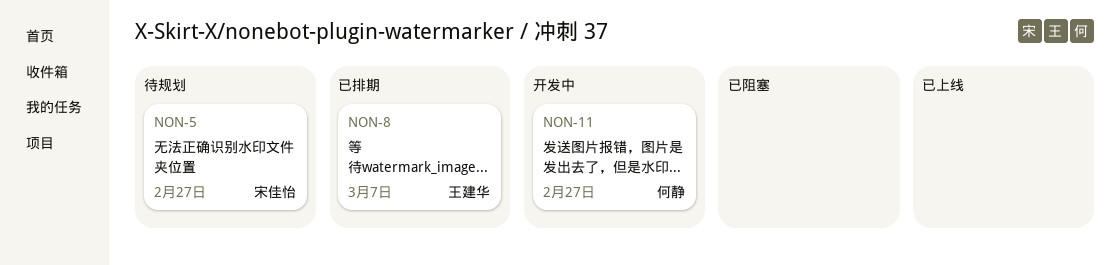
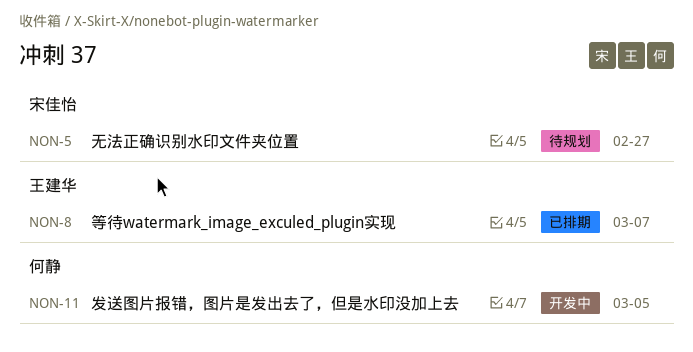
NON-11, due: Feb 27 -> Mar 5

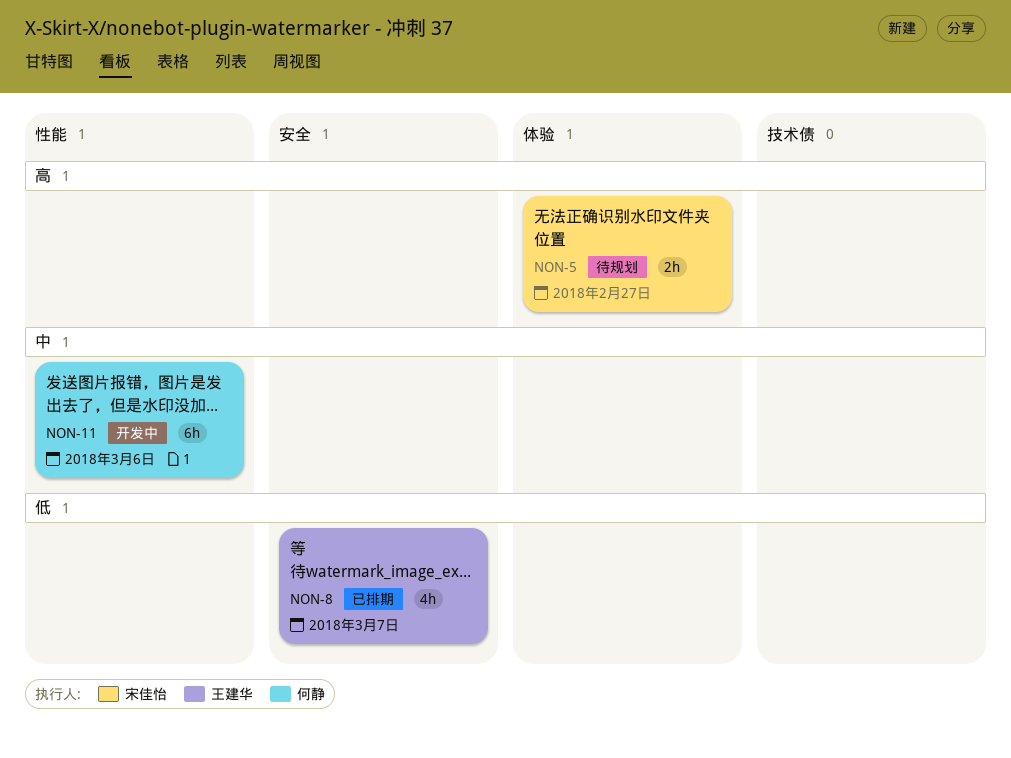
NON-11, due: Mar 5 -> Mar 6

